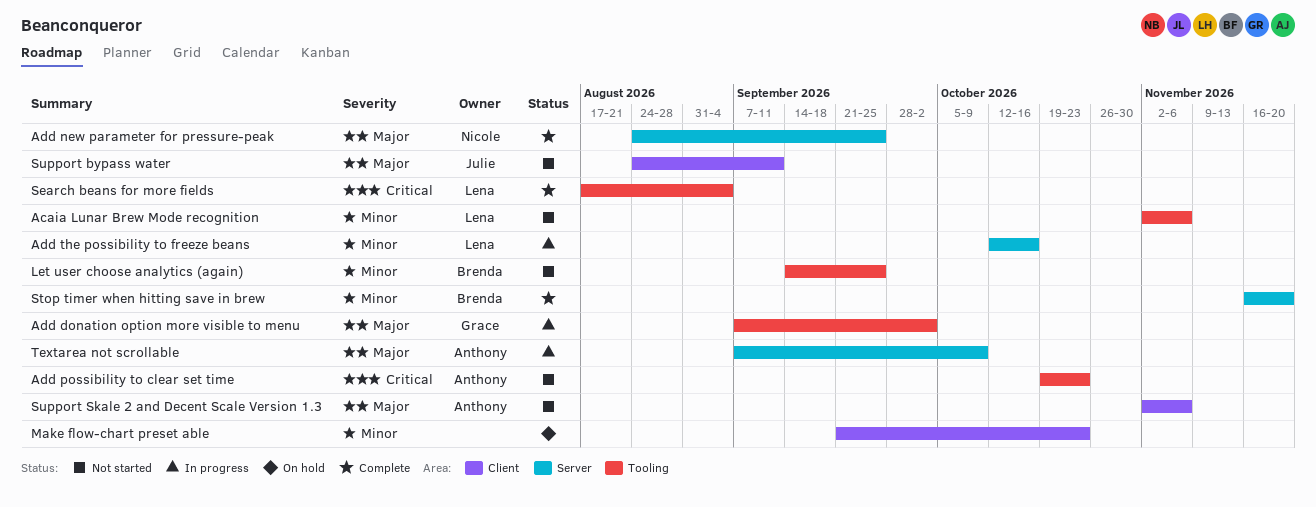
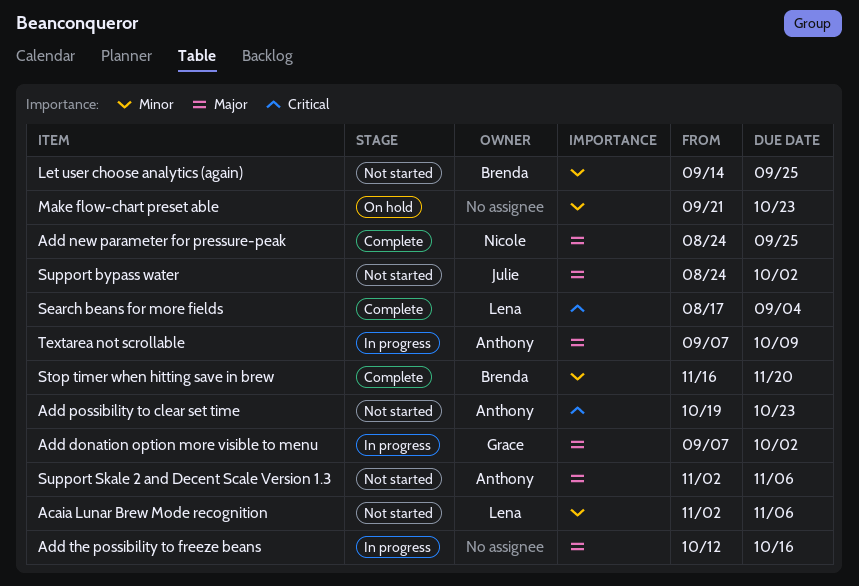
Add the possibility to freeze beans, owner: Lena -> none
Add the possibility to freeze beans, priority: Minor -> Major
Support bypass water, due: Sep 11 -> Oct 2

